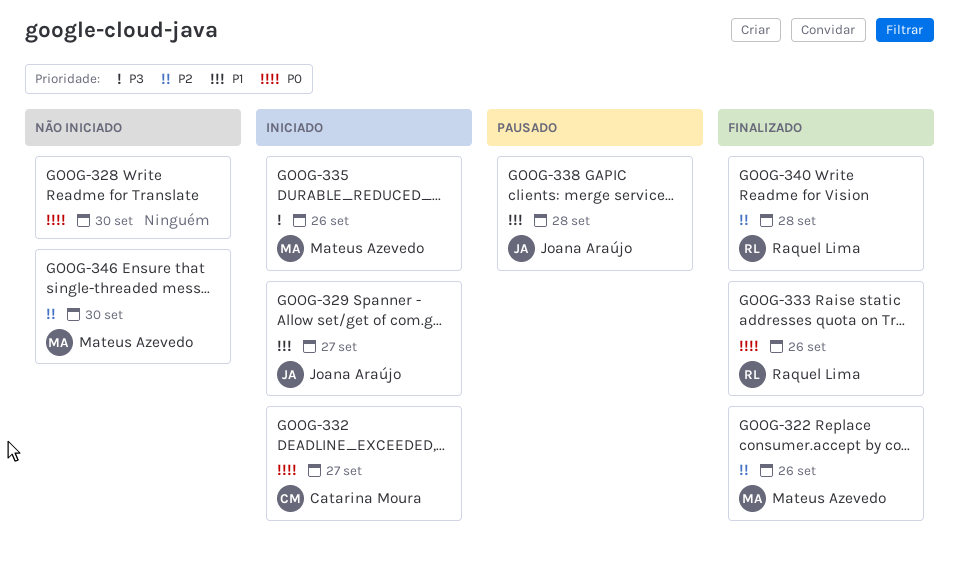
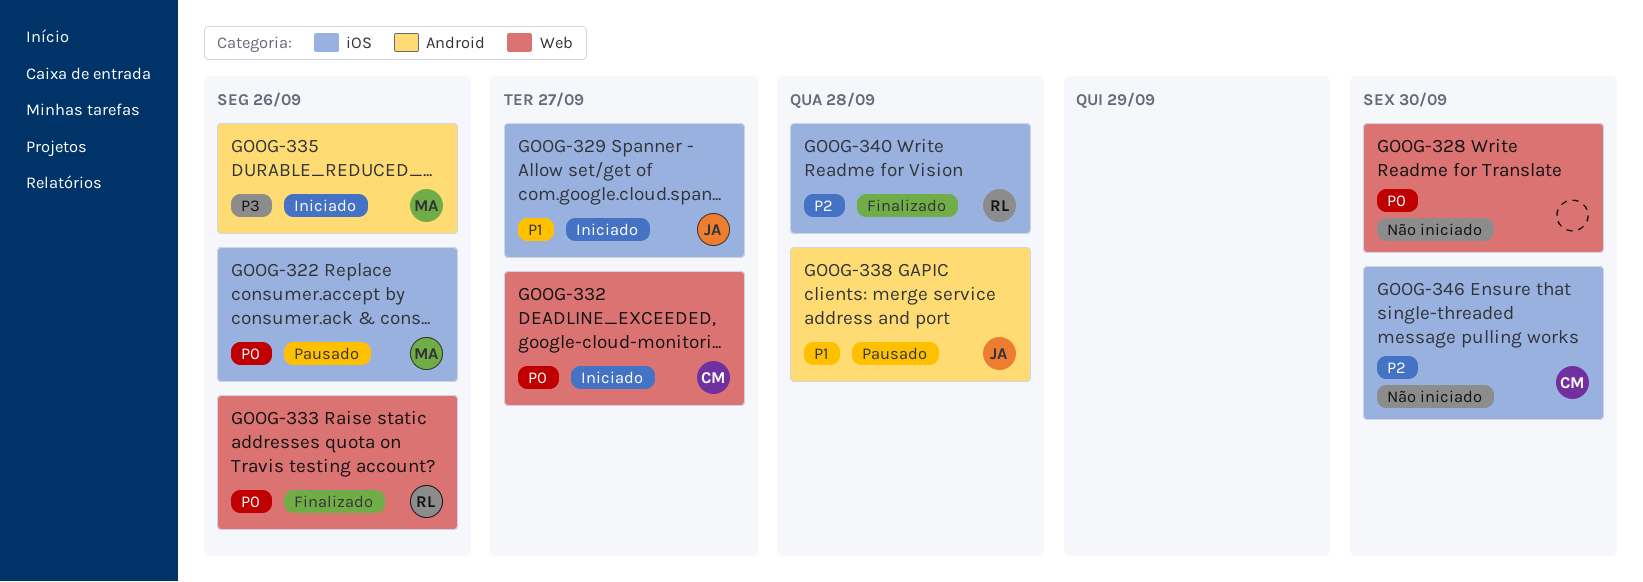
GOOG-322, status: Finalizado -> Pausado
GOOG-322, priority: P2 -> P0
GOOG-346, owner: Mateus Azevedo -> Catarina Moura

